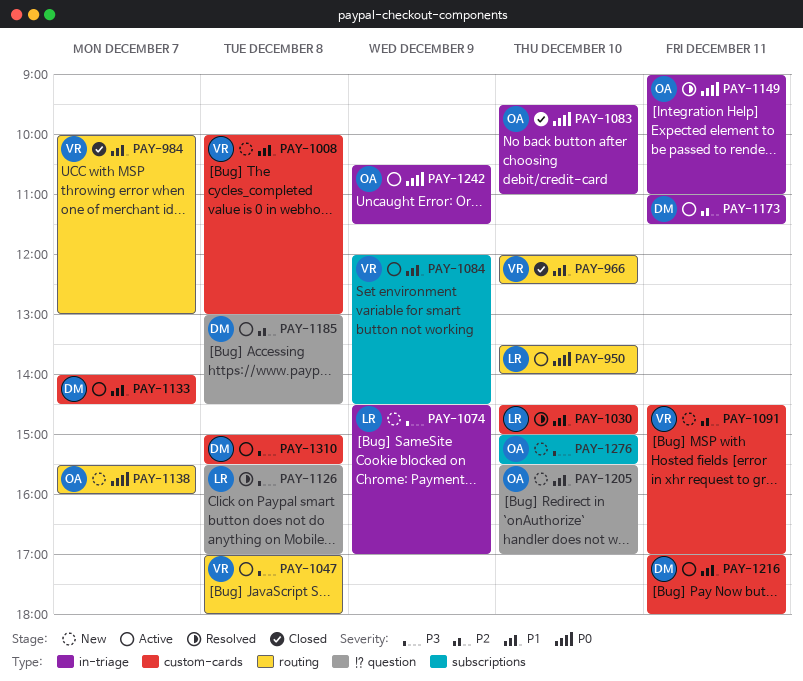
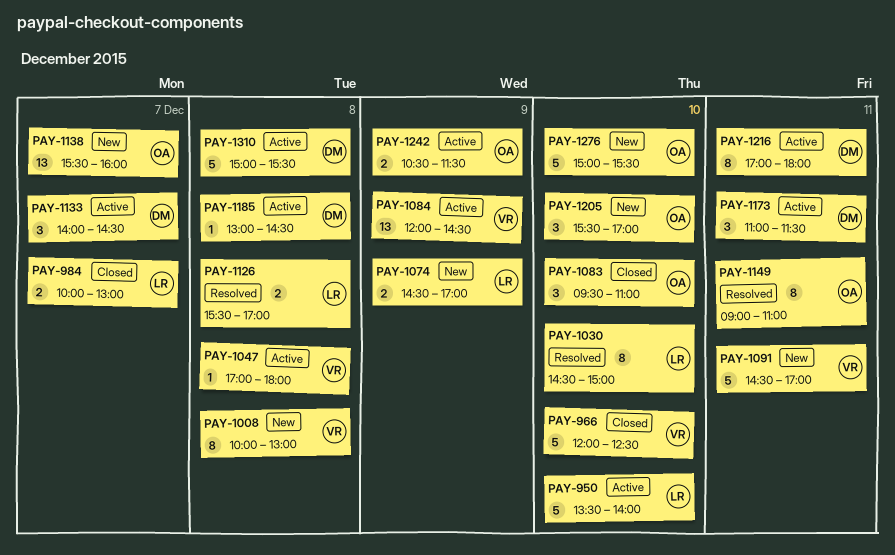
PAY-984, owner: VR -> LR

